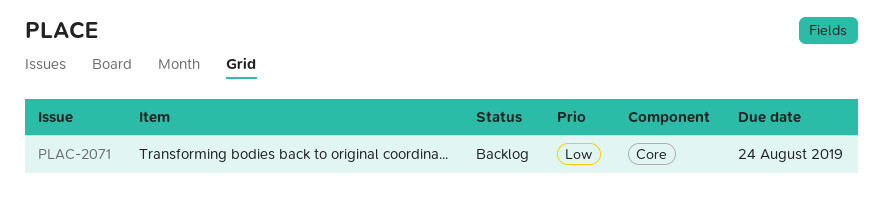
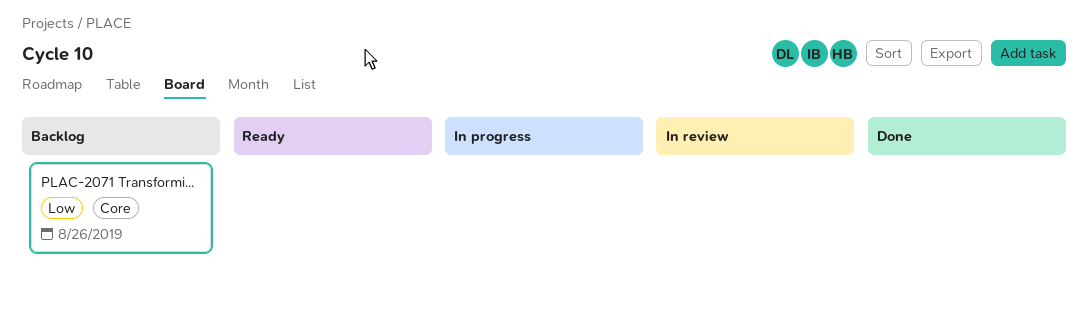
PLAC-2071, due: Aug 24 -> Aug 26

